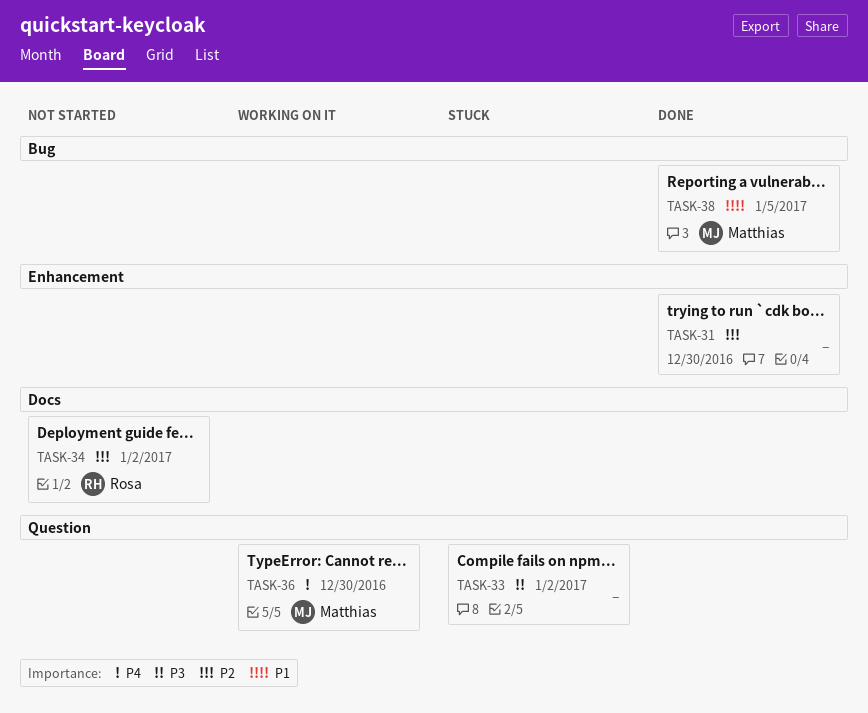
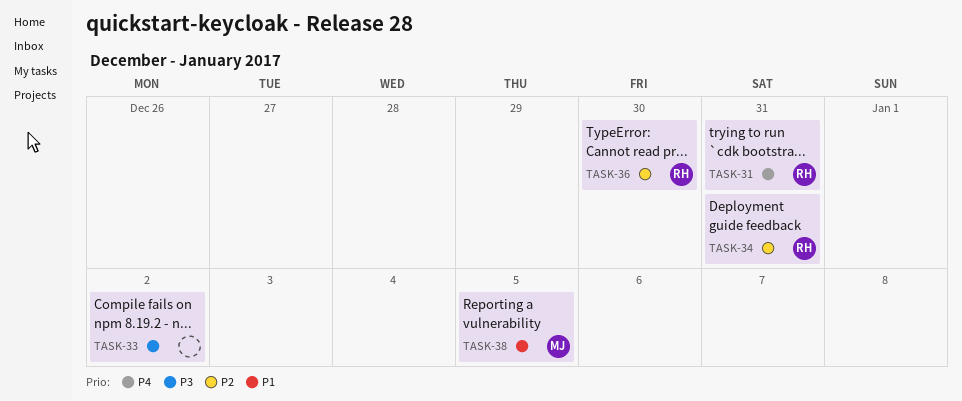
TASK-31, owner: none -> Rosa
TASK-31, priority: P2 -> P4
TASK-31, due: Dec 30 -> Dec 31
TASK-34, due: Jan 2 -> Dec 31
TASK-36, owner: Matthias -> Rosa
TASK-36, priority: P4 -> P2

